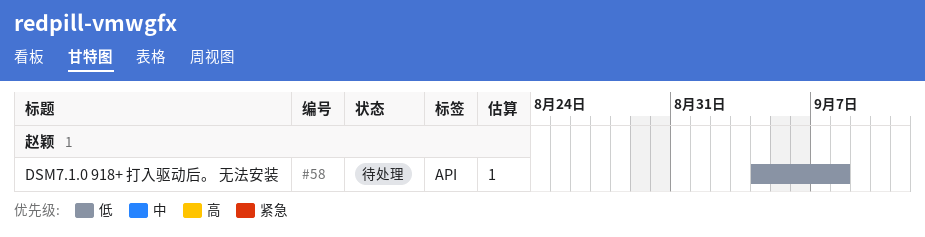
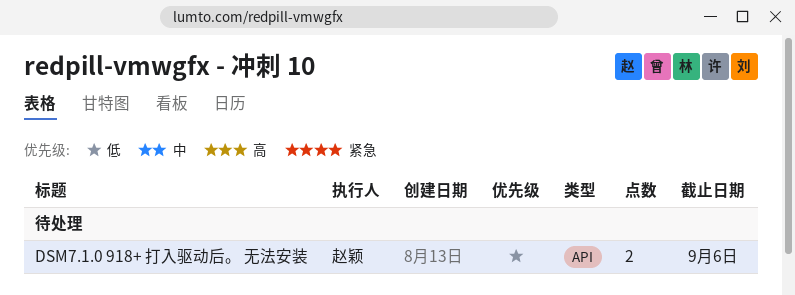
DSM7.1.0 918+ 打入驱动后。 无法安装, estimate: 1 -> 2
DSM7.1.0 918+ 打入驱动后。 无法安装, due: Sep 8 -> Sep 6

